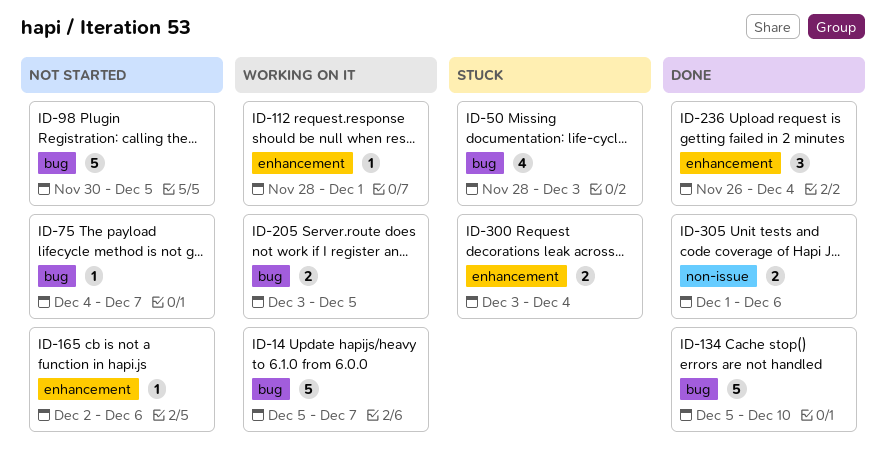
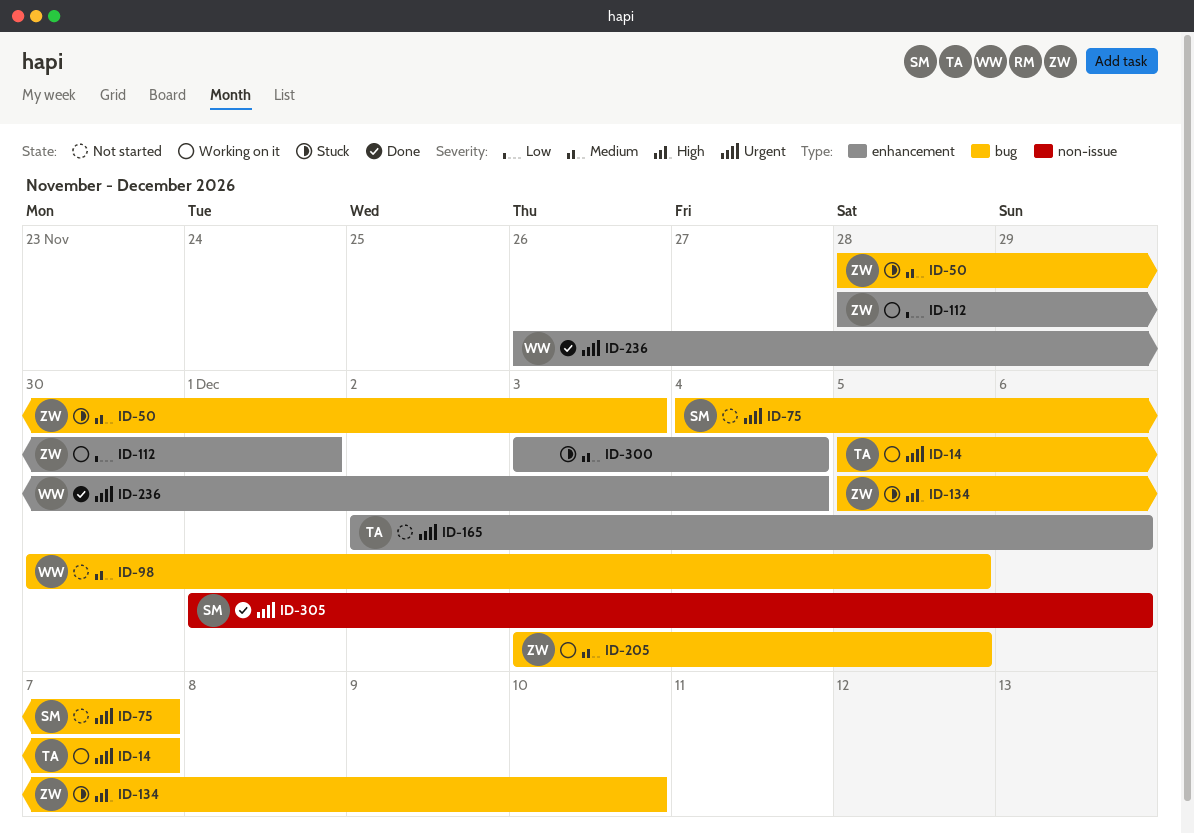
ID-134, status: Done -> Stuck

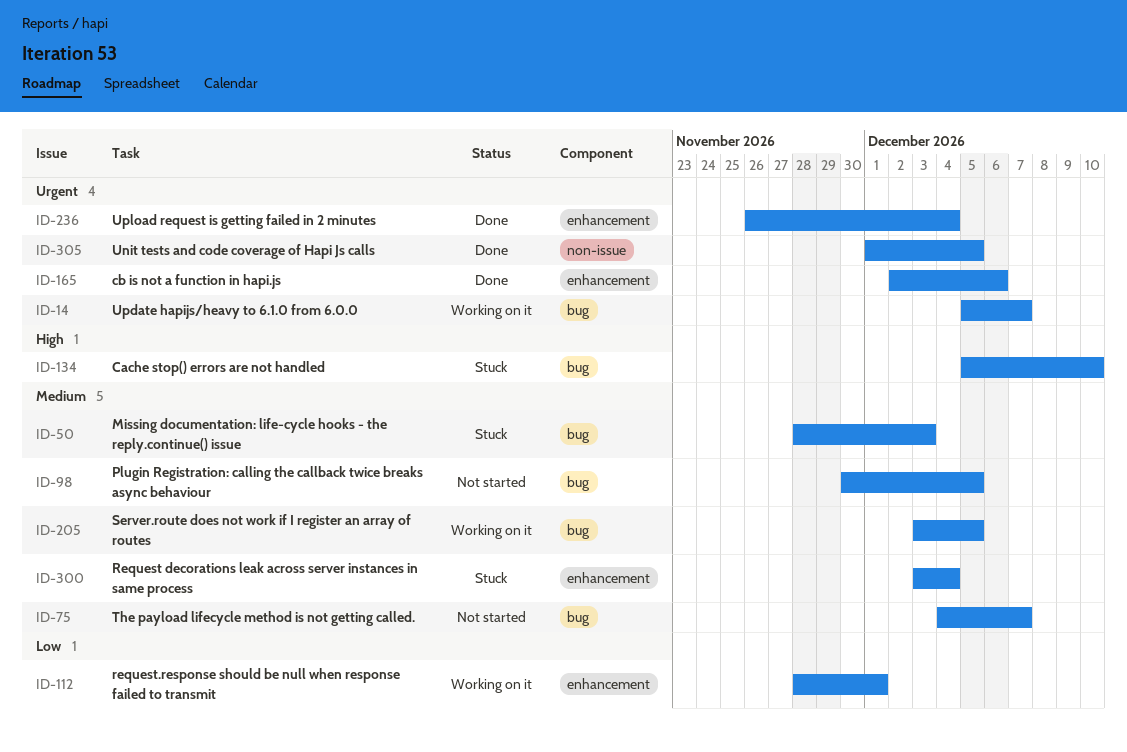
ID-75, priority: Urgent -> Medium
ID-165, status: Not started -> Done
ID-305, due: Dec 6 -> Dec 5

